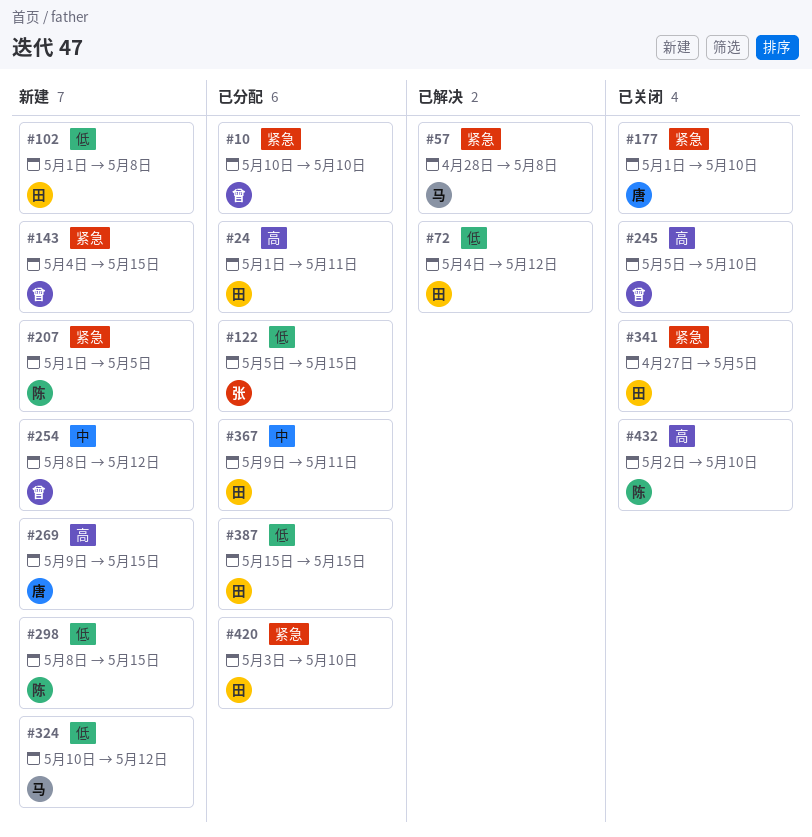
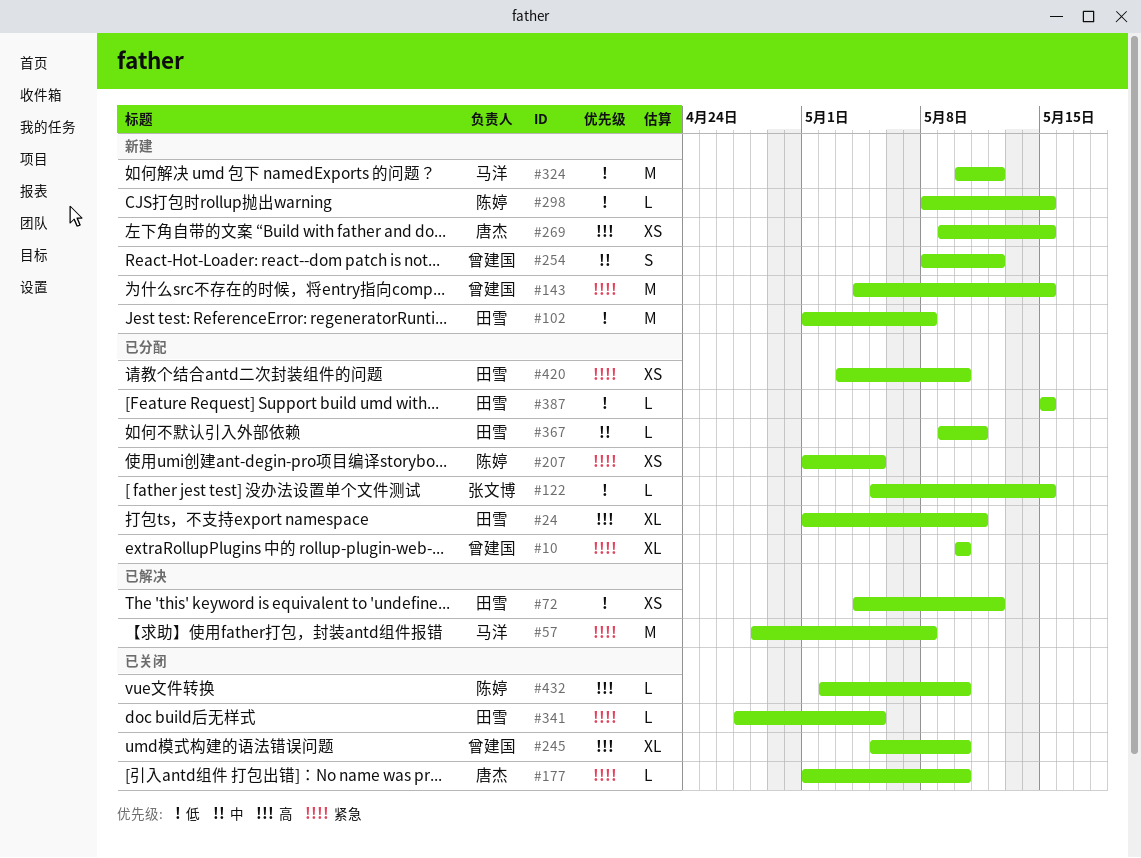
#207, status: 新建 -> 已分配

